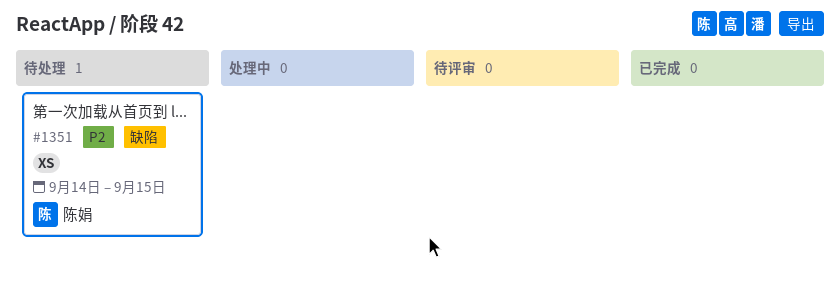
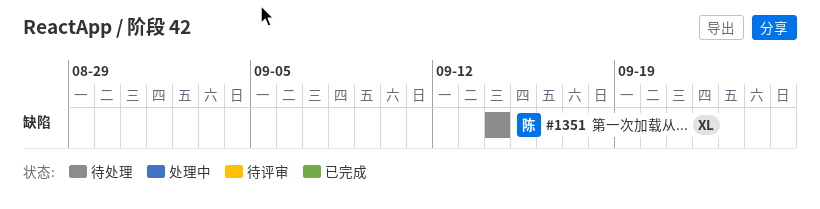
#1351, estimate: XS -> XL
#1351, due: Sep 15 -> Sep 14

